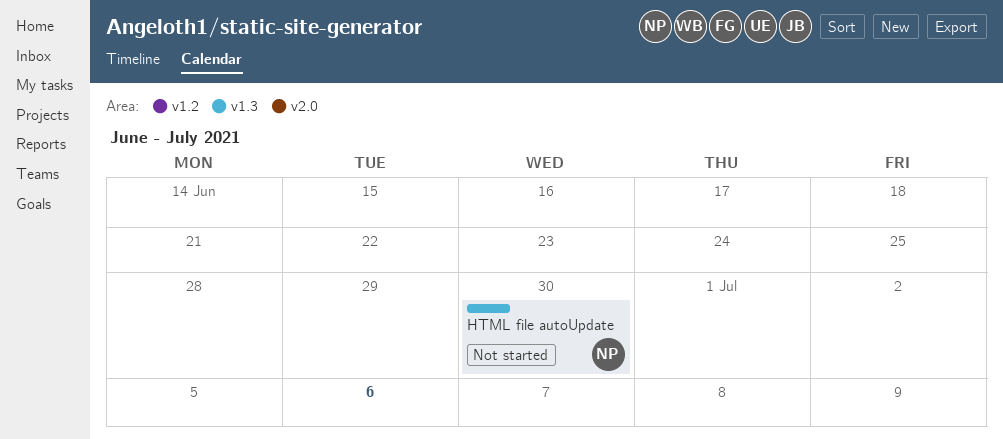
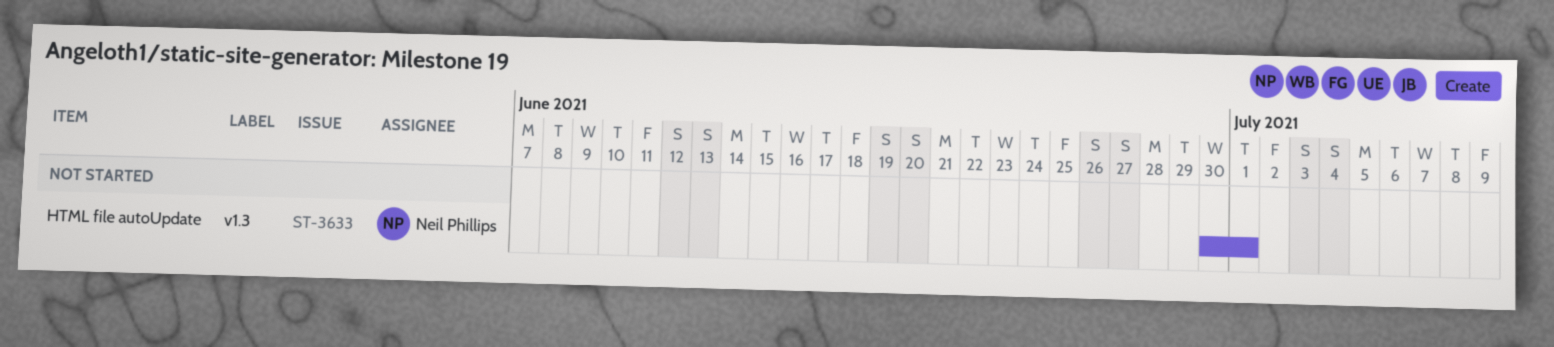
HTML file autoUpdate, due: Jun 30 -> Jul 1

